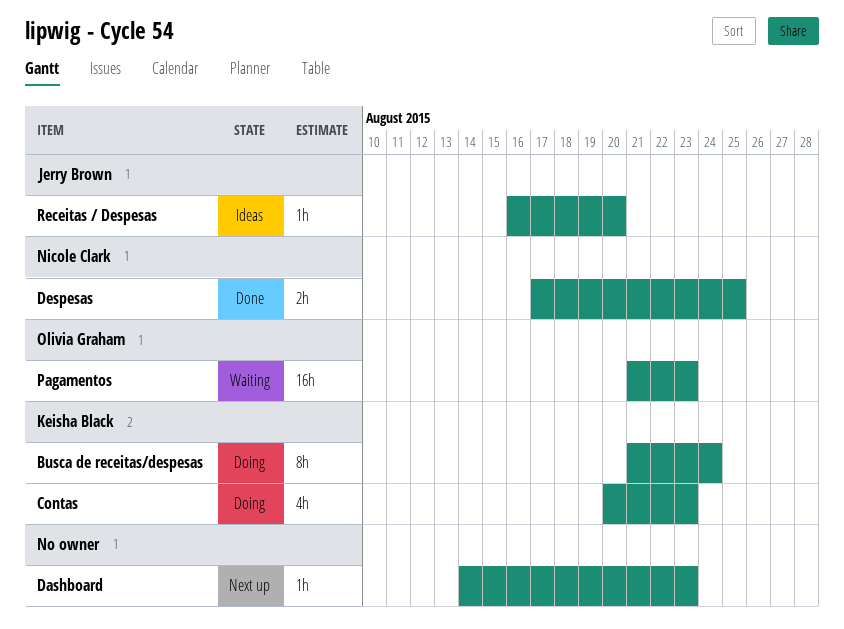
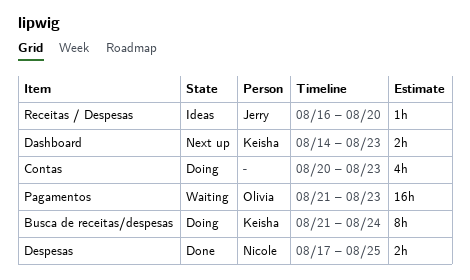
Contas, owner: Keisha Black -> none
Dashboard, owner: none -> Keisha Black
Dashboard, estimate: 1h -> 2h

